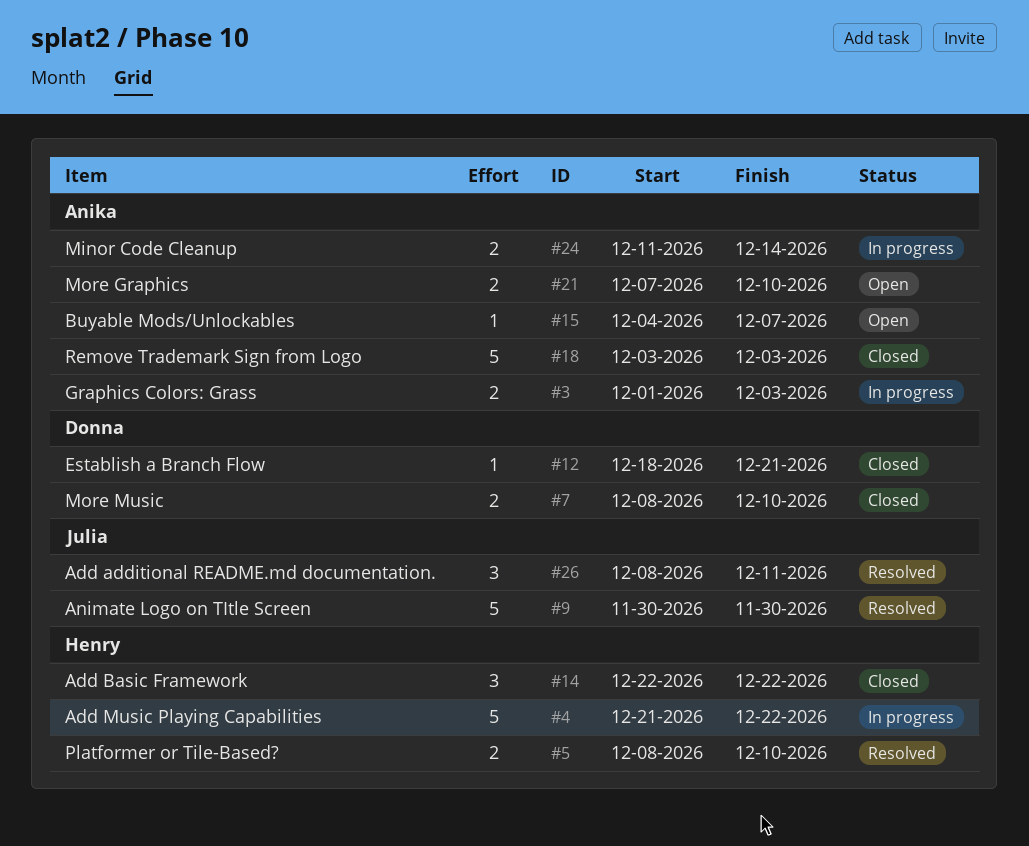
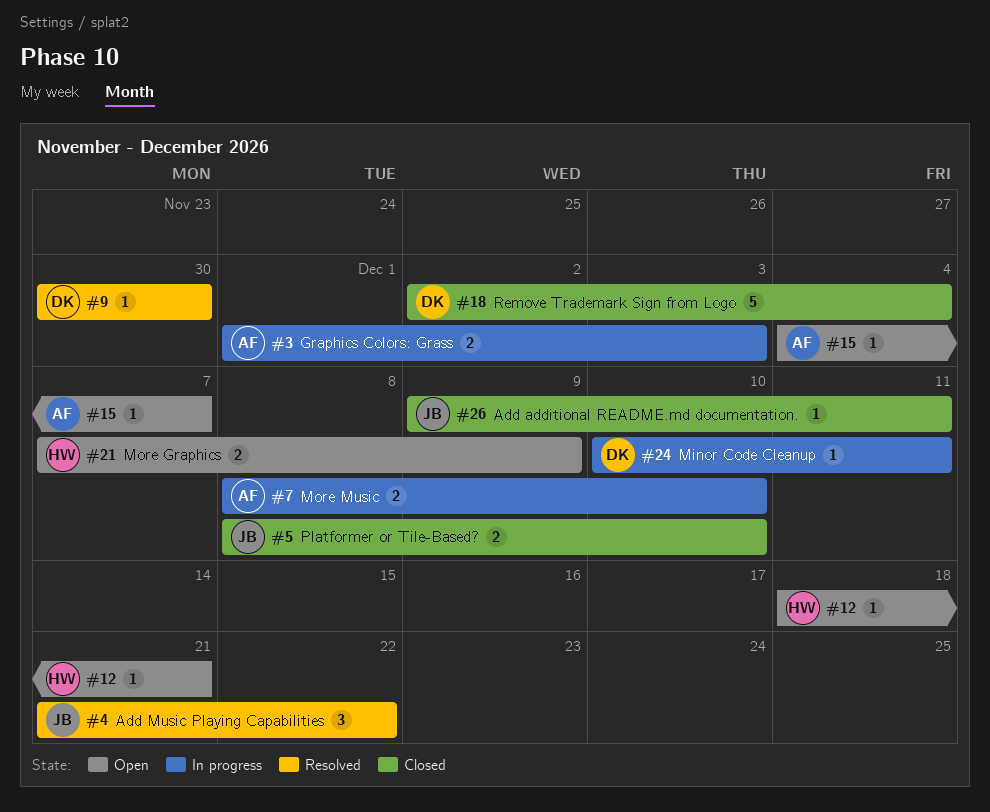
#4, status: In progress -> Resolved
#4, owner: Henry -> Julia
#4, estimate: 5 -> 3
#5, status: Resolved -> Closed
#5, owner: Henry -> Julia
#7, status: Closed -> In progress
#7, owner: Donna -> Anika
#9, owner: Julia -> Donna
#9, estimate: 5 -> 1
#12, status: Closed -> Open
#12, owner: Donna -> Henry
#14: present -> none
#18, owner: Anika -> Donna
#18, start: Dec 3 -> Dec 2
#18, due: Dec 3 -> Dec 4
#21, owner: Anika -> Henry
#21, due: Dec 10 -> Dec 9
#24, owner: Anika -> Donna
#24, estimate: 2 -> 1
#24, start: Dec 11 -> Dec 10
#24, due: Dec 14 -> Dec 11
#26, status: Resolved -> Closed
#26, estimate: 3 -> 1
#26, start: Dec 8 -> Dec 9

